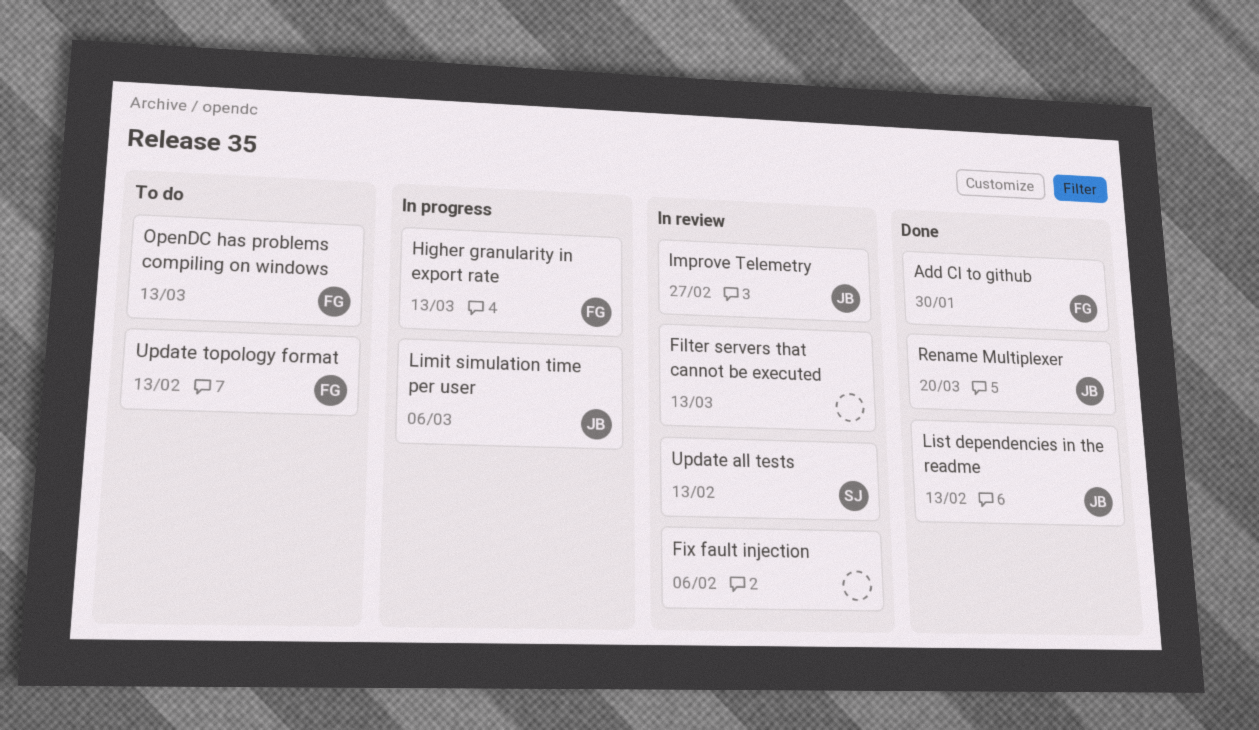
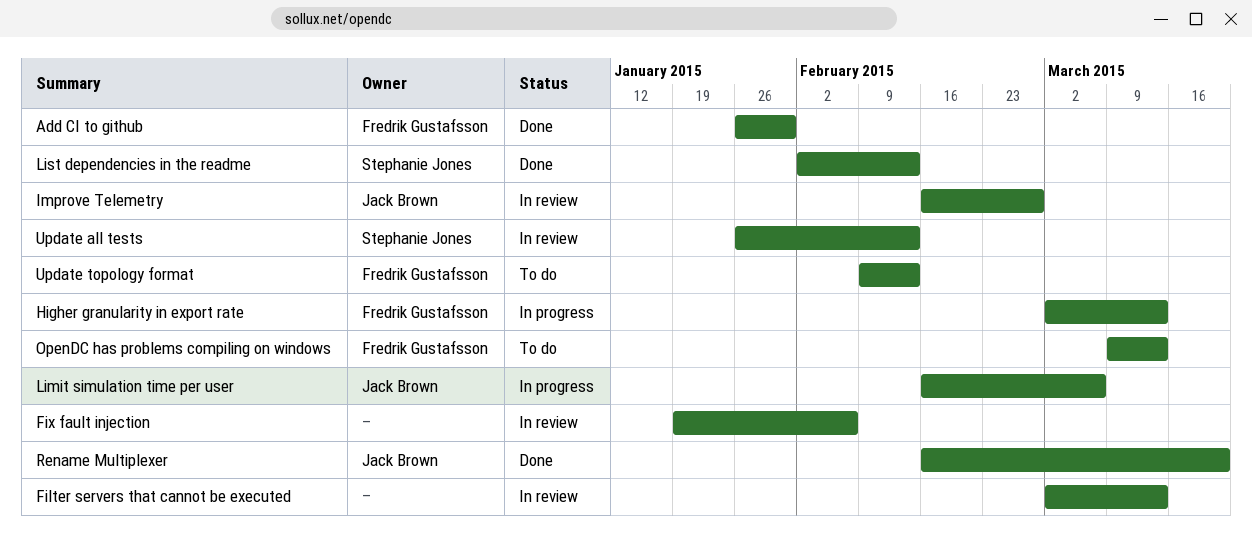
List dependencies in the readme, owner: Jack Brown -> Stephanie Jones

